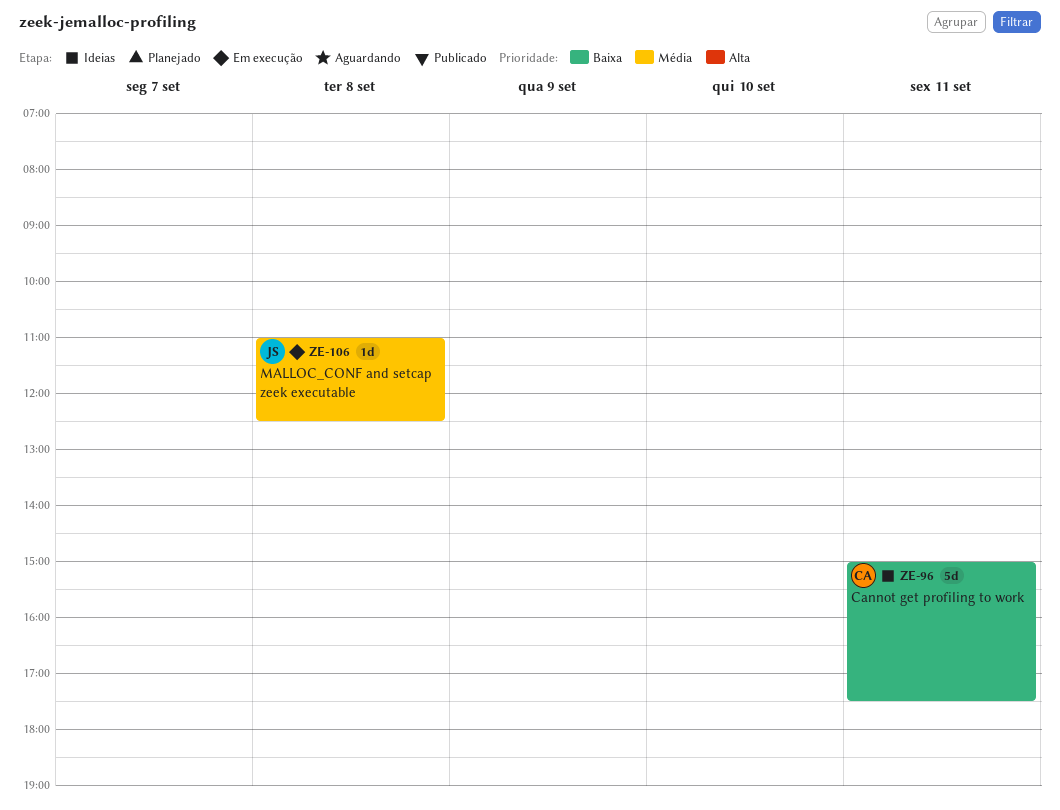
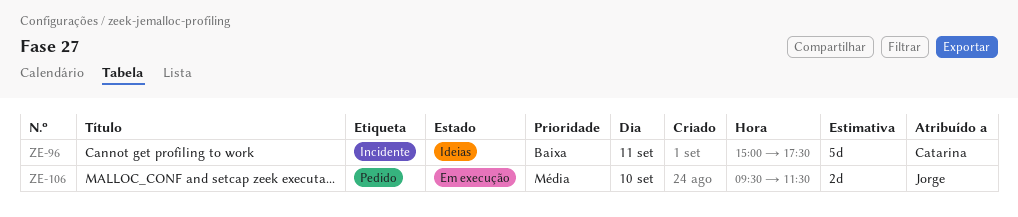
ZE-106, estimate: 1d -> 2d
ZE-106, day: Sep 8 -> Sep 10
ZE-106, begins: 11:00 -> 09:30
ZE-106, ends: 12:30 -> 11:30

